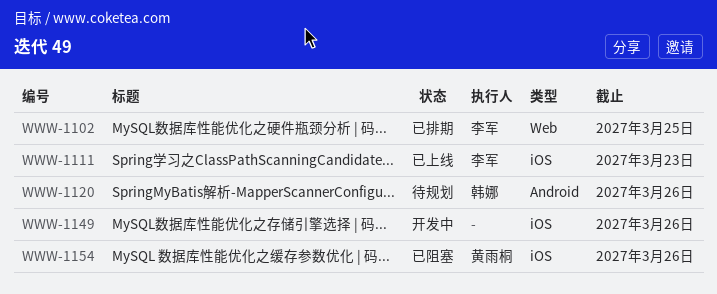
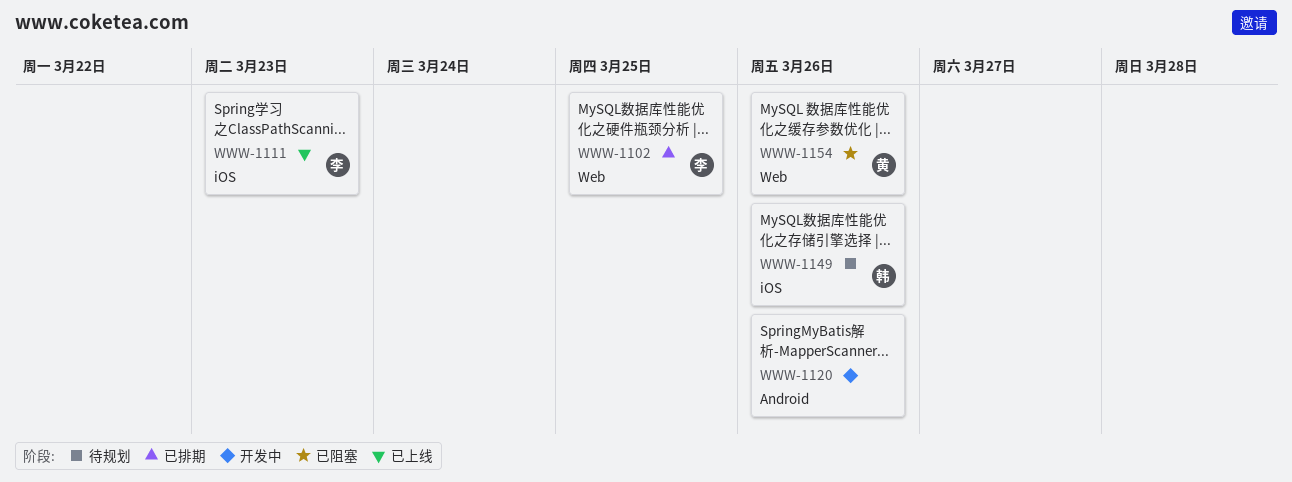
WWW-1120, status: 待规划 -> 开发中
WWW-1120, owner: 韩娜 -> none
WWW-1149, status: 开发中 -> 待规划
WWW-1149, owner: none -> 韩娜
WWW-1154, label: iOS -> Web

